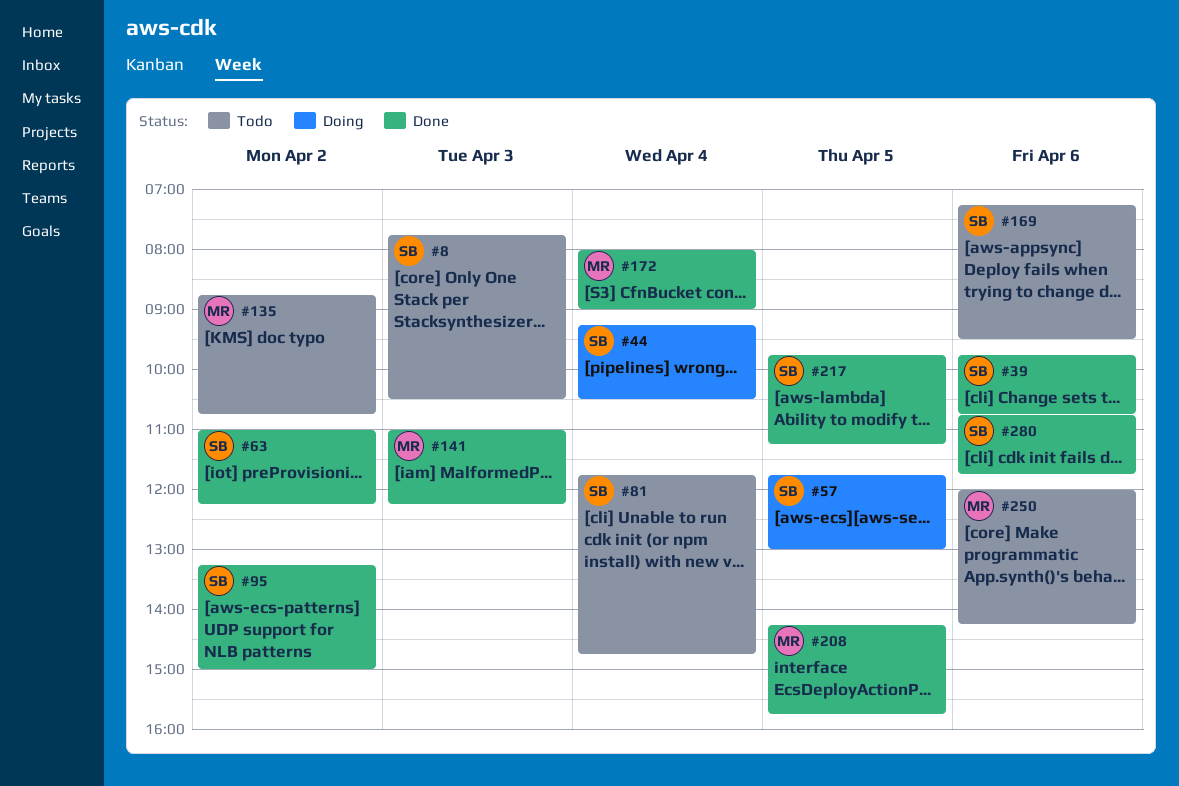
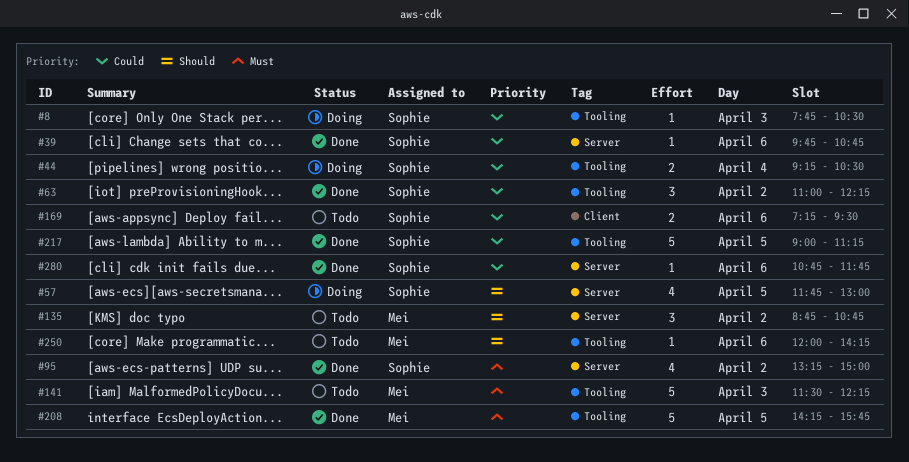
#8, status: Todo -> Doing
#81: present -> none
#141, status: Done -> Todo
#141, begins: 11:00 -> 11:30
#172: present -> none
#217, begins: 09:45 -> 09:00

